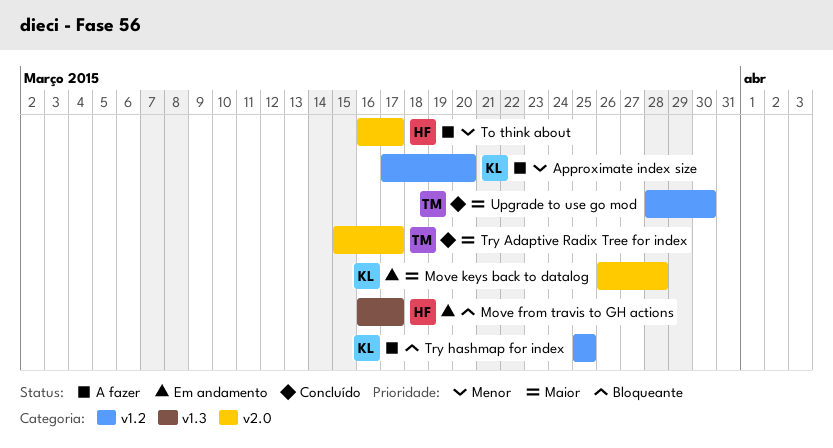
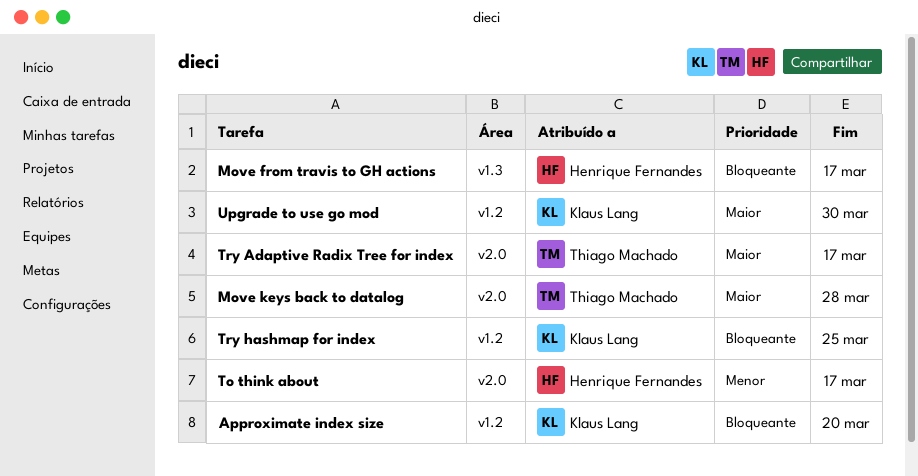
Approximate index size, priority: Menor -> Bloqueante
Move keys back to datalog, owner: Klaus Lang -> Thiago Machado
Upgrade to use go mod, owner: Thiago Machado -> Klaus Lang

